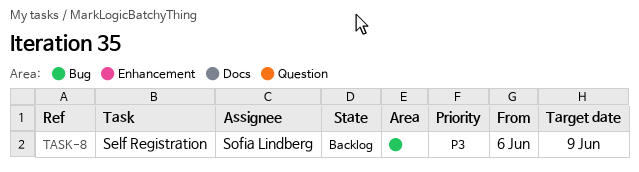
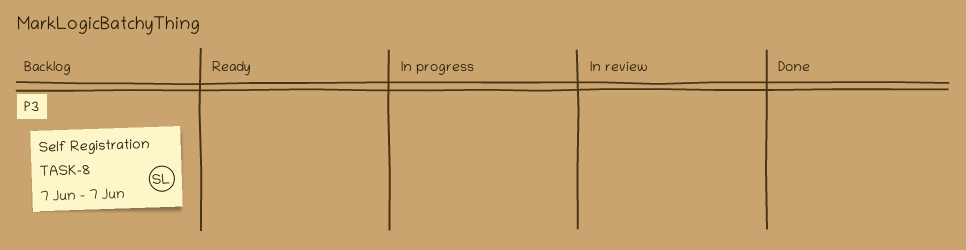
TASK-8, start: Jun 6 -> Jun 7
TASK-8, due: Jun 9 -> Jun 7

